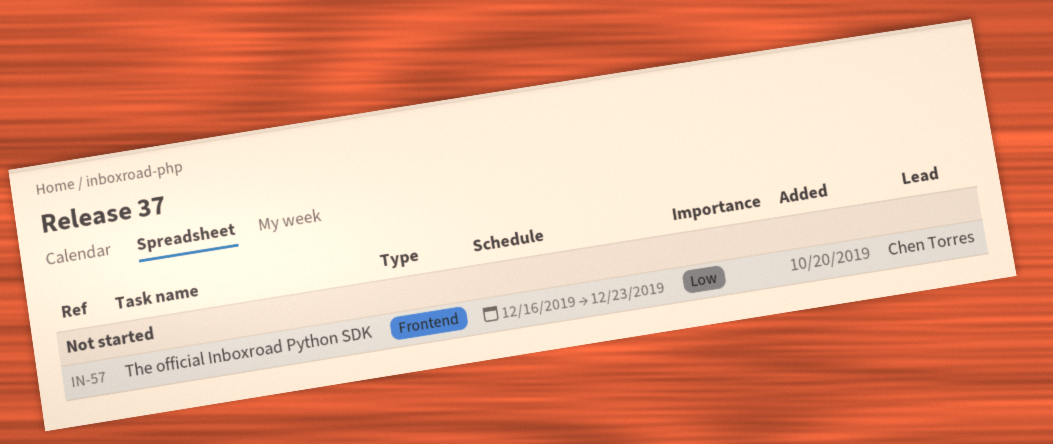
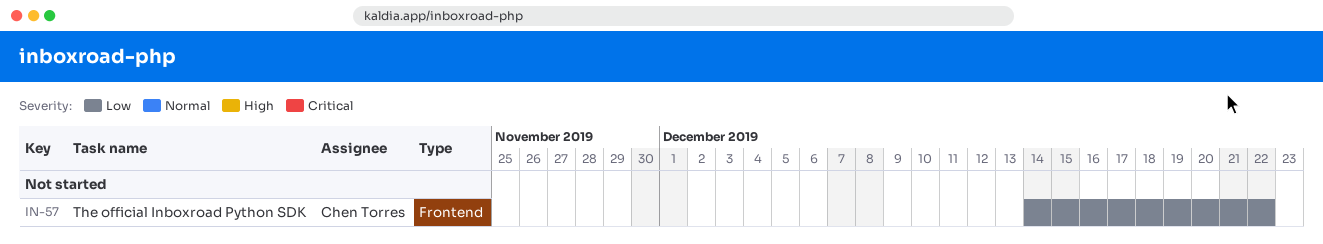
IN-57, start: Dec 16 -> Dec 14
IN-57, due: Dec 23 -> Dec 22

